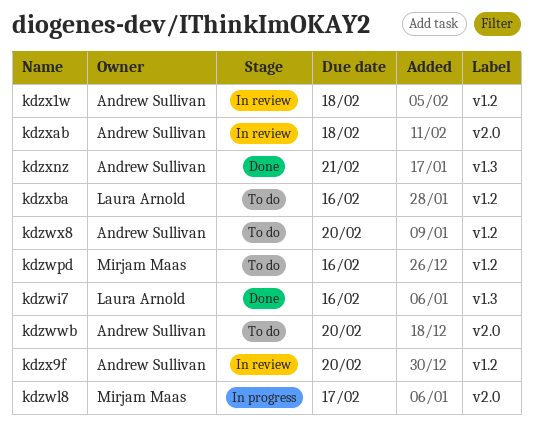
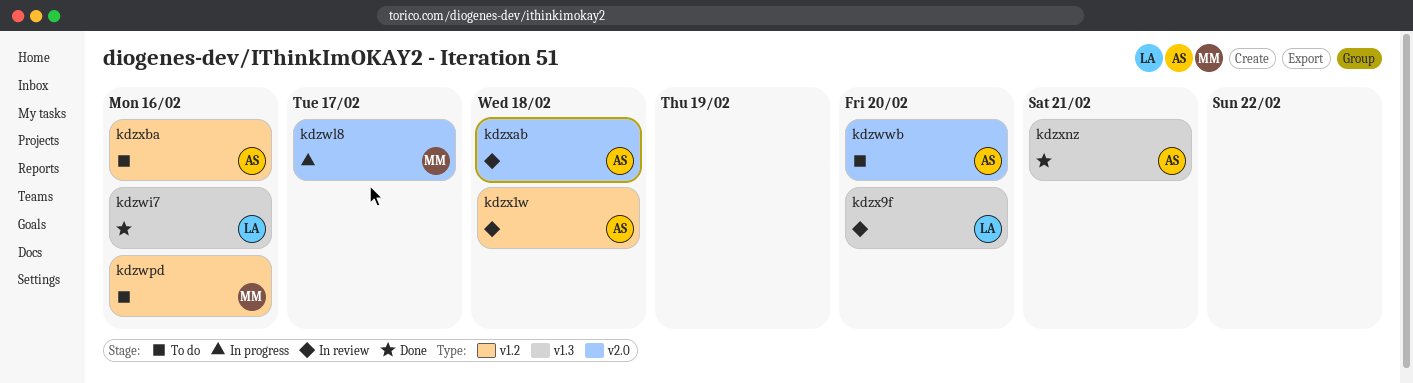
kdzwx8: present -> none
kdzx9f, owner: Andrew Sullivan -> Laura Arnold
kdzx9f, label: v1.2 -> v1.3
kdzxba, owner: Laura Arnold -> Andrew Sullivan

